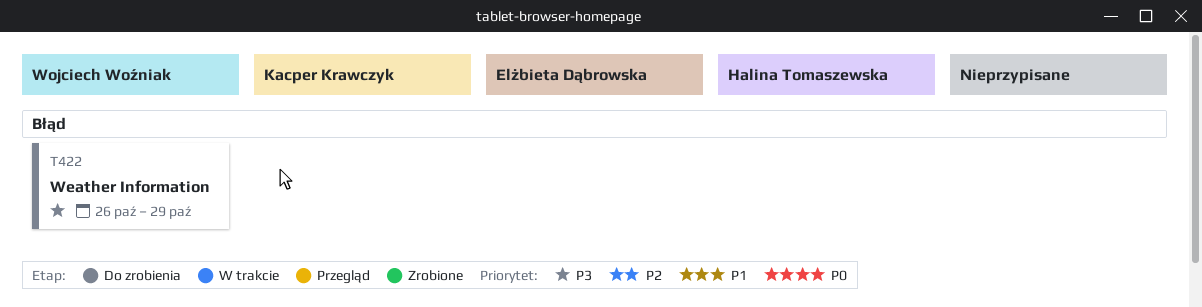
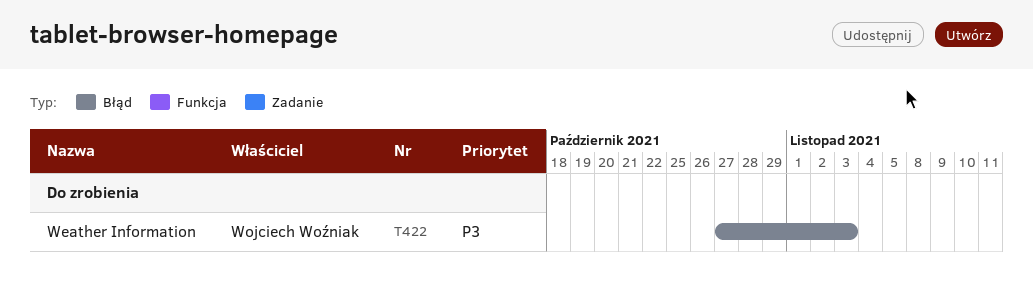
T422, start: Oct 26 -> Oct 27
T422, due: Oct 29 -> Nov 3

